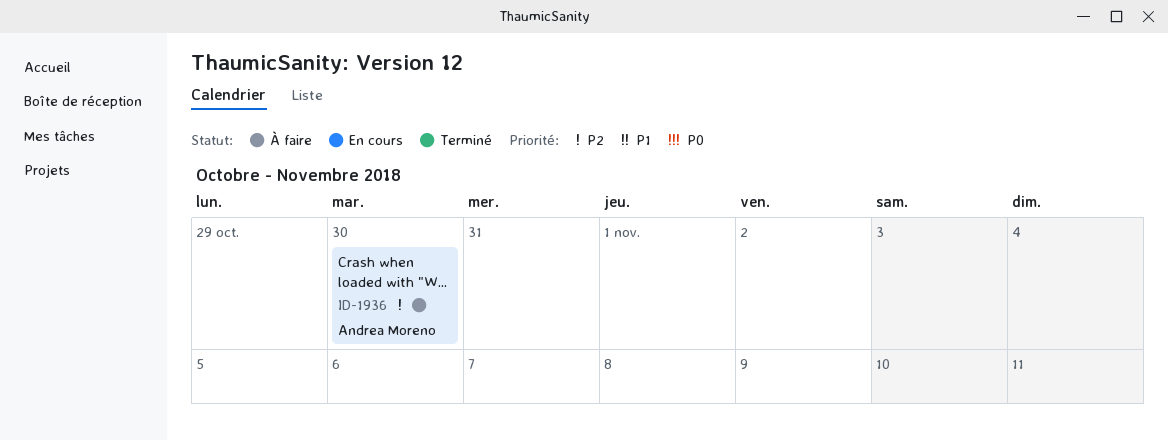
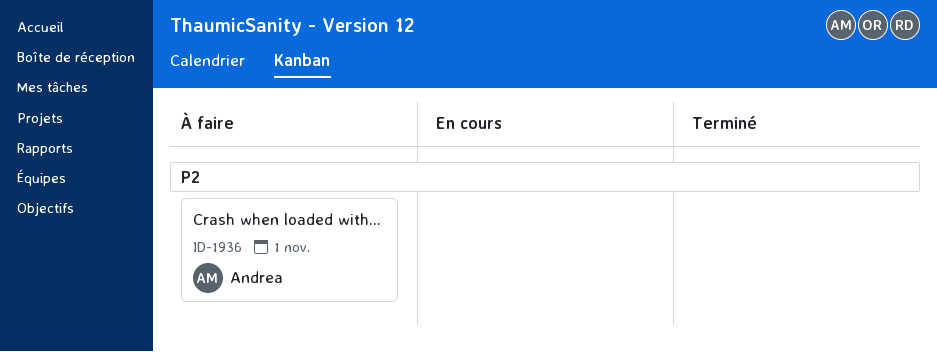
ID-1936, due: Oct 30 -> Nov 1

